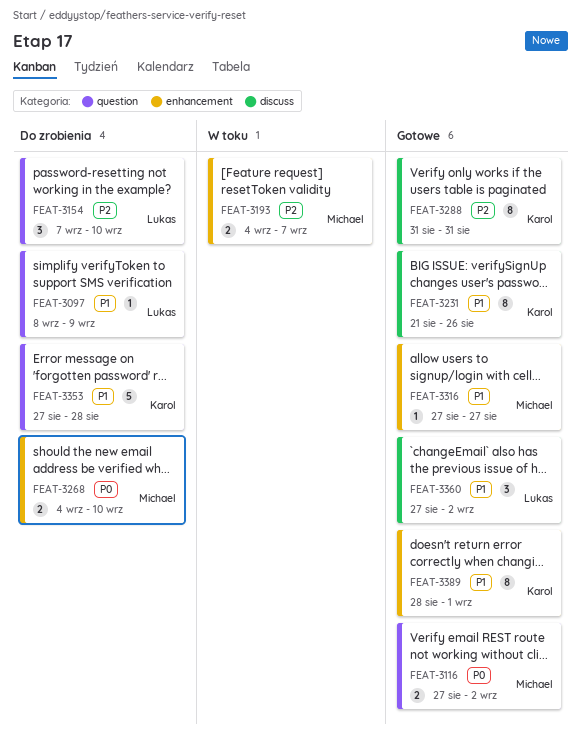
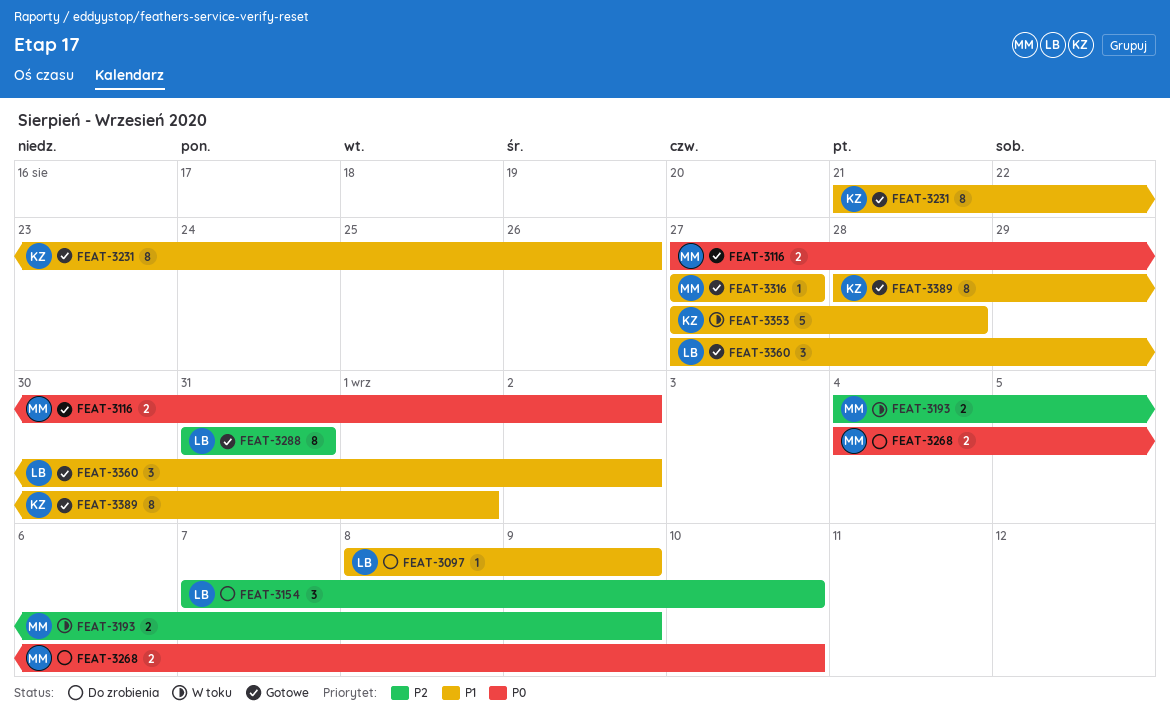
FEAT-3193, due: Sep 7 -> Sep 9
FEAT-3288, owner: Karol -> Lukas
FEAT-3353, status: Do zrobienia -> W toku

